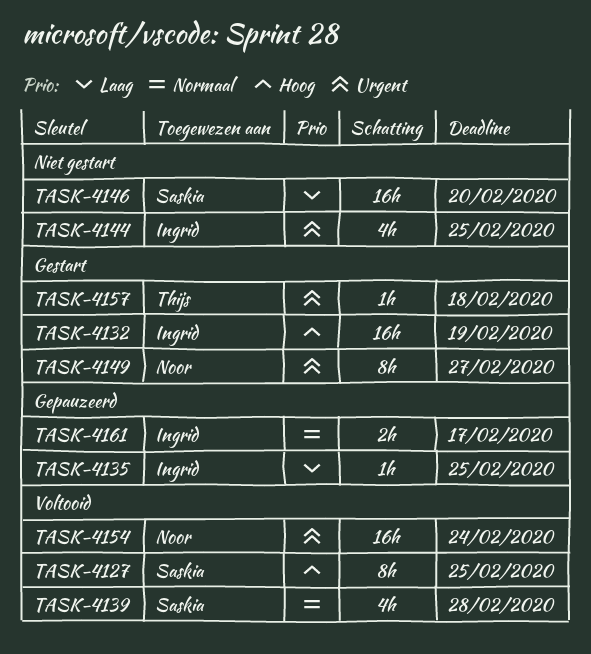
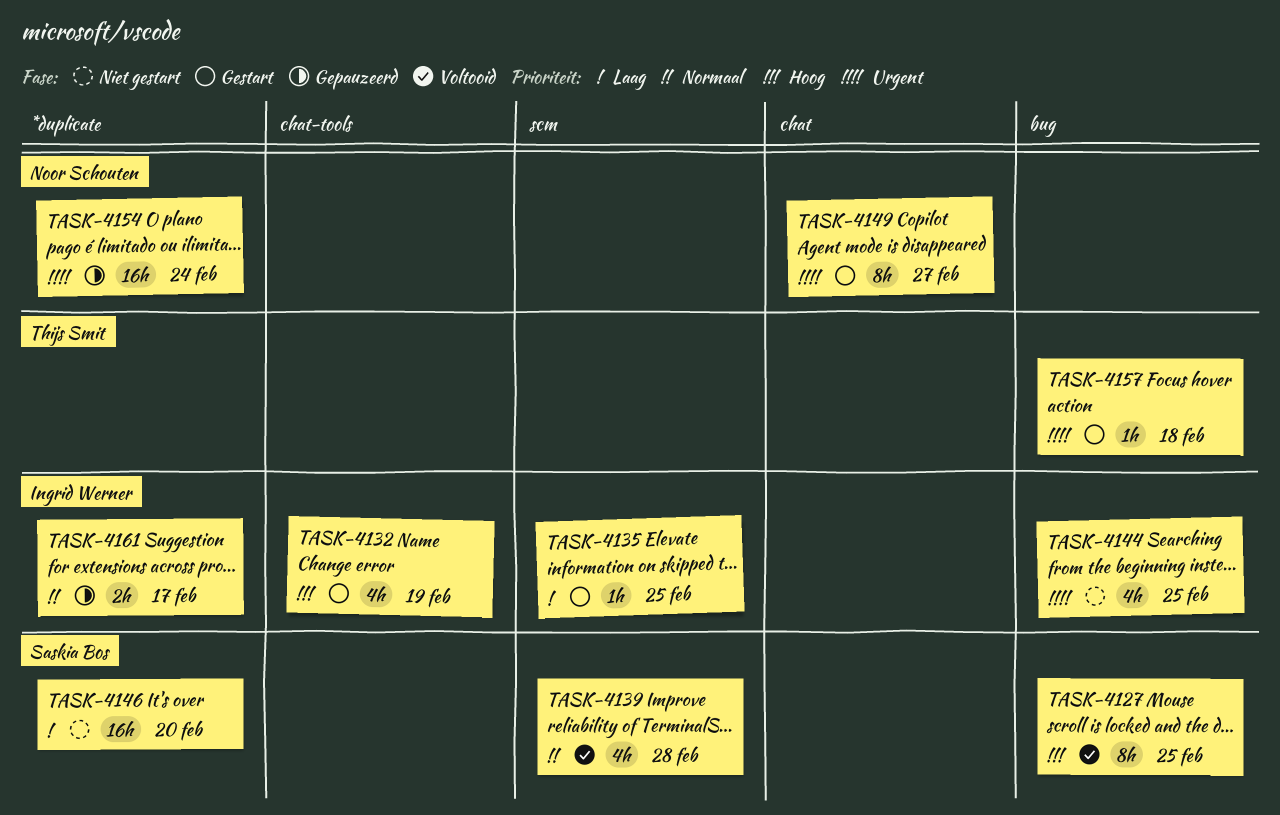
TASK-4132, estimate: 16h -> 4h
TASK-4135, status: Gepauzeerd -> Gestart
TASK-4154, status: Voltooid -> Gepauzeerd

